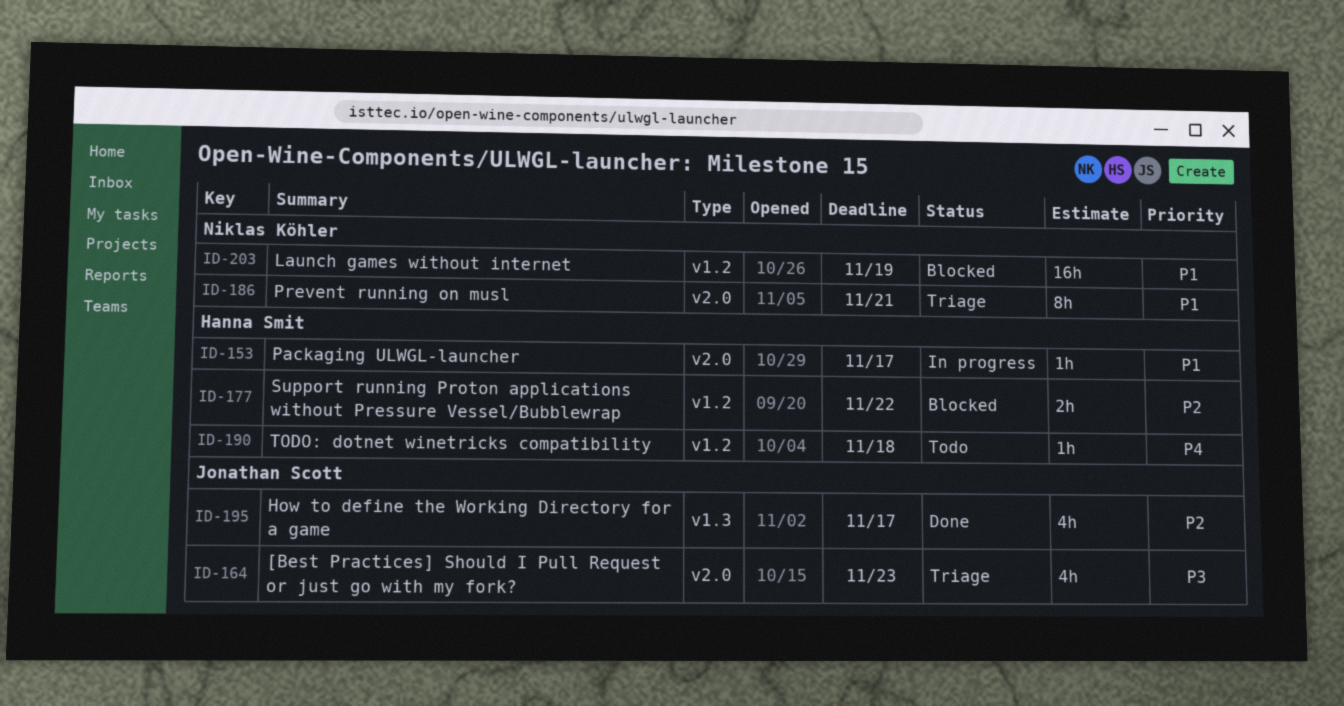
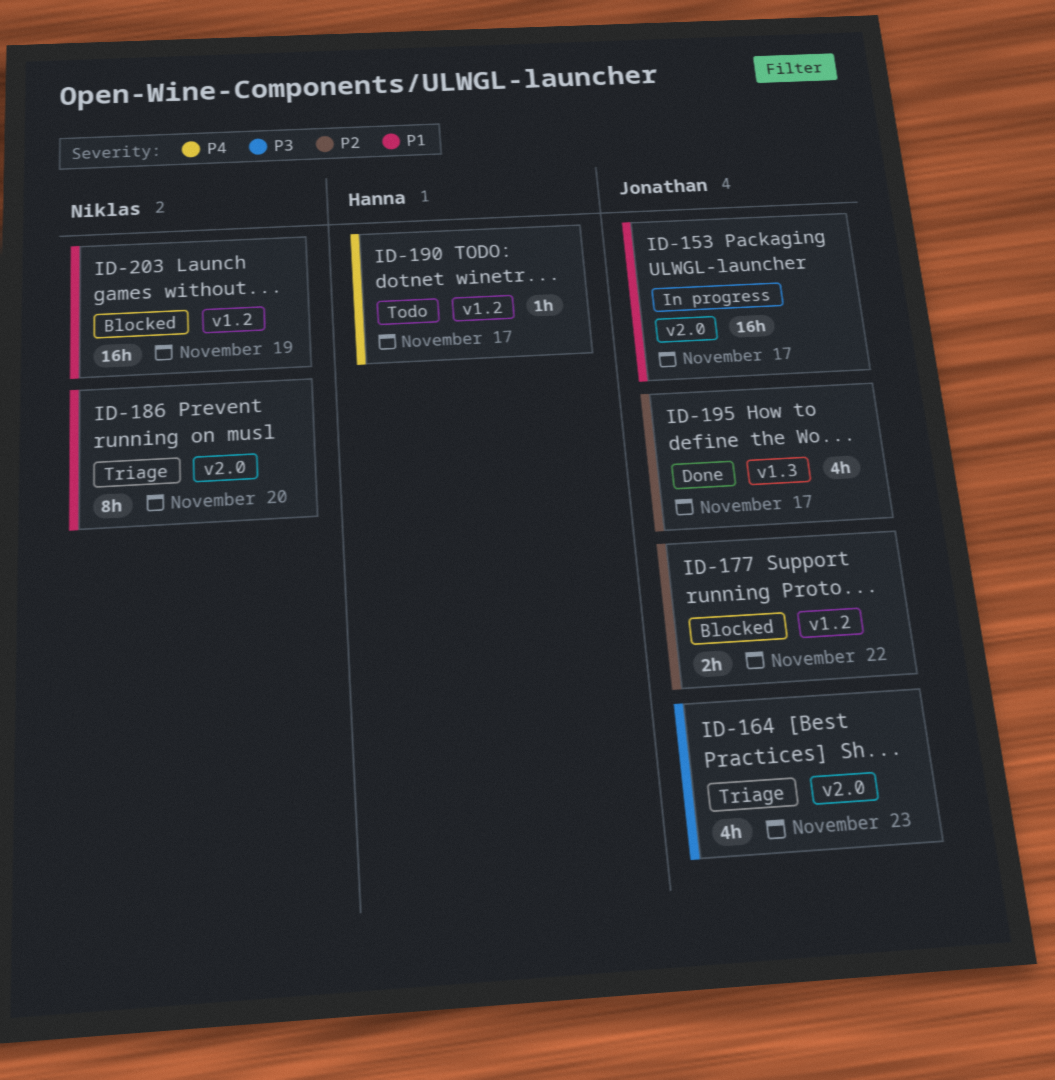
ID-153, owner: Hanna Smit -> Jonathan Scott
ID-153, estimate: 1h -> 16h
ID-177, owner: Hanna Smit -> Jonathan Scott
ID-186, due: Nov 21 -> Nov 20
ID-190, due: Nov 18 -> Nov 17

